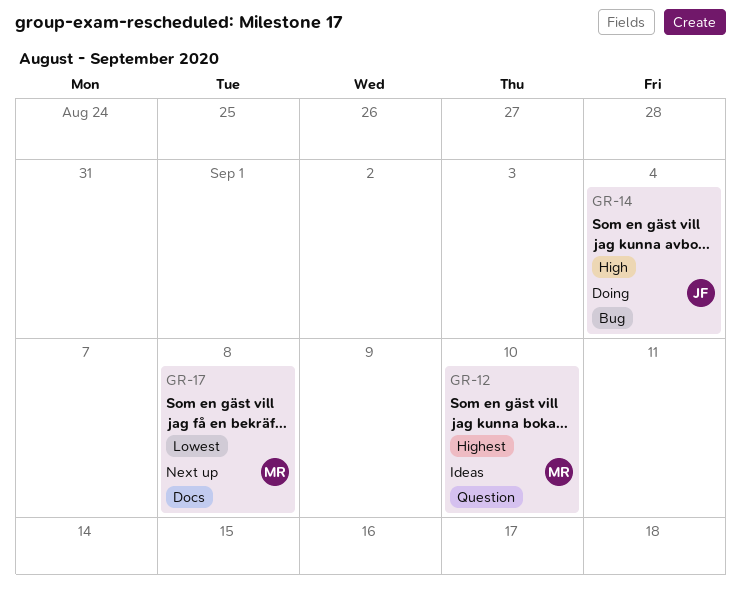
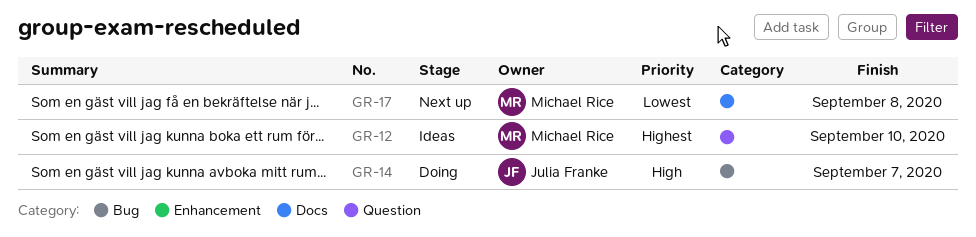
GR-14, due: Sep 4 -> Sep 7

